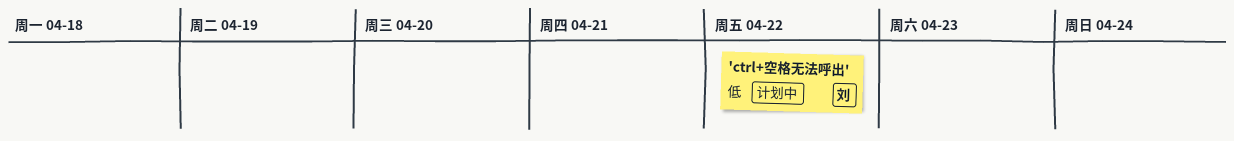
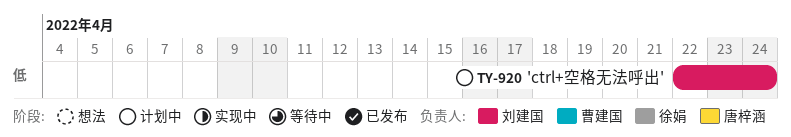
'ctrl+空格无法呼出', due: Apr 22 -> Apr 24

